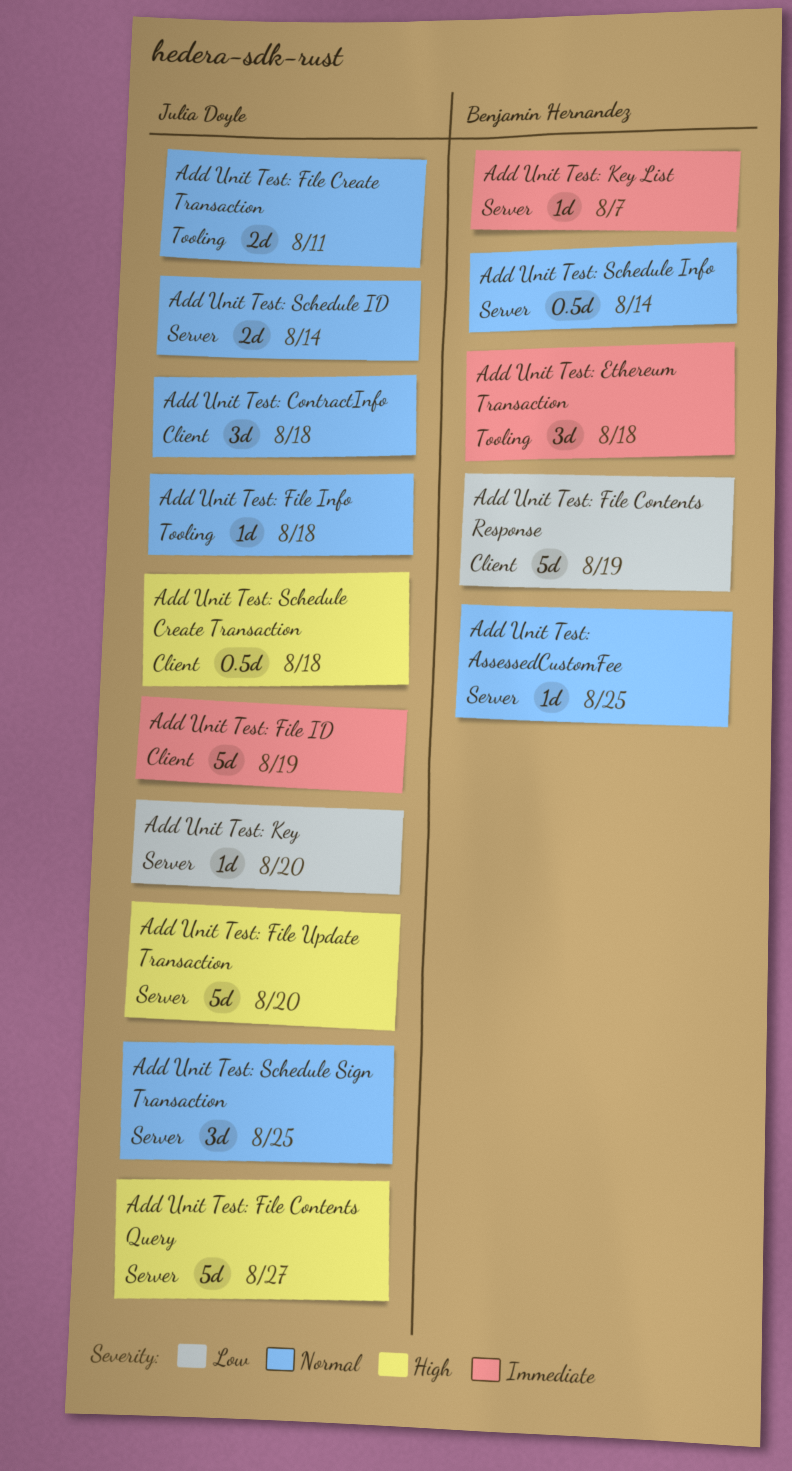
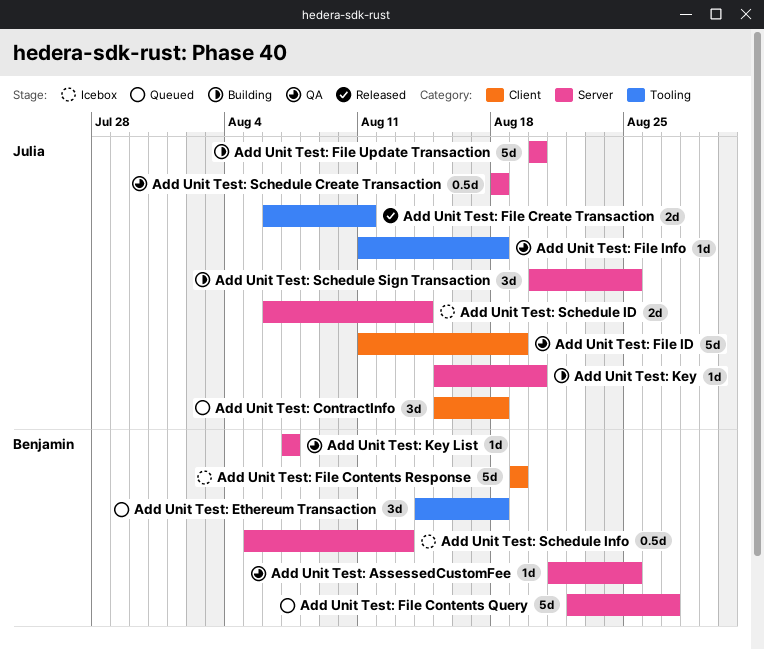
Add Unit Test: File Contents Query, owner: Julia Doyle -> Benjamin Hernandez
Add Unit Test: Schedule Create Transaction, label: Client -> Server
Add Unit Test: Schedule Info, due: Aug 14 -> Aug 13

